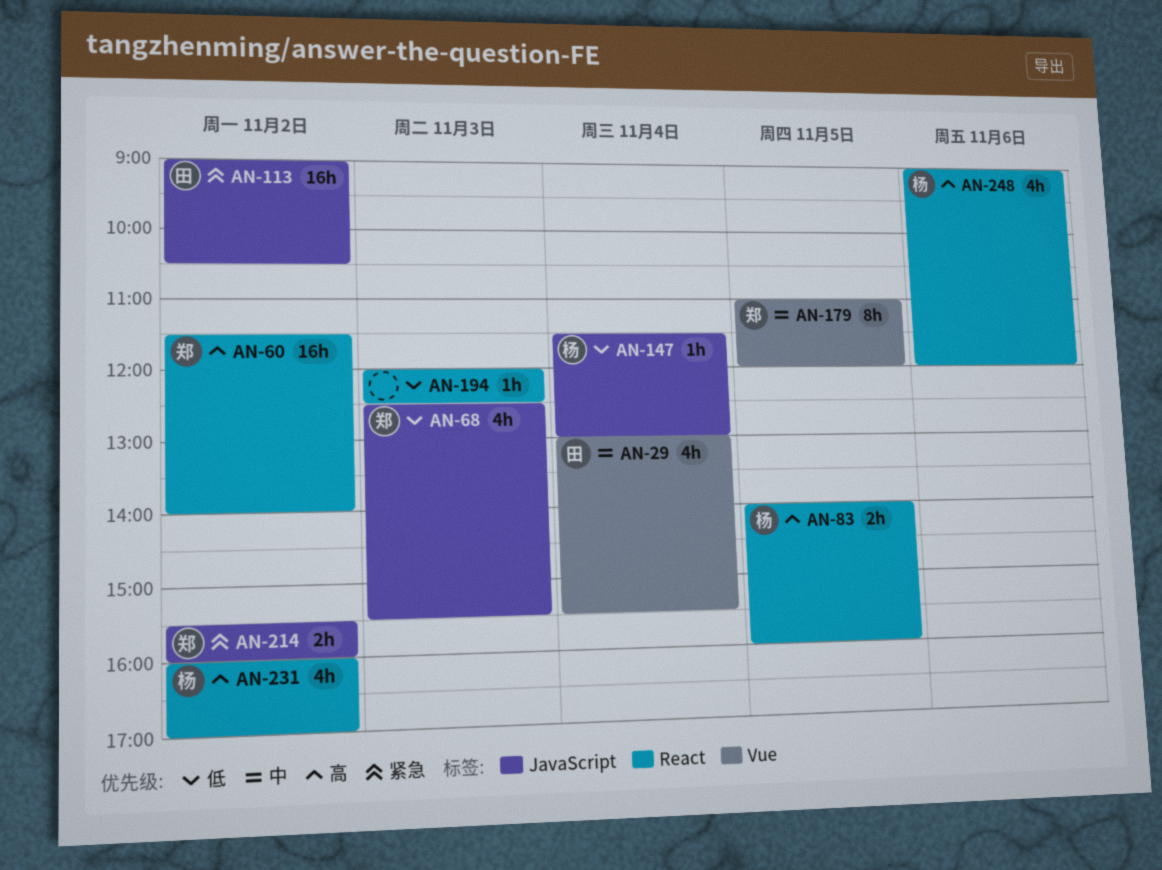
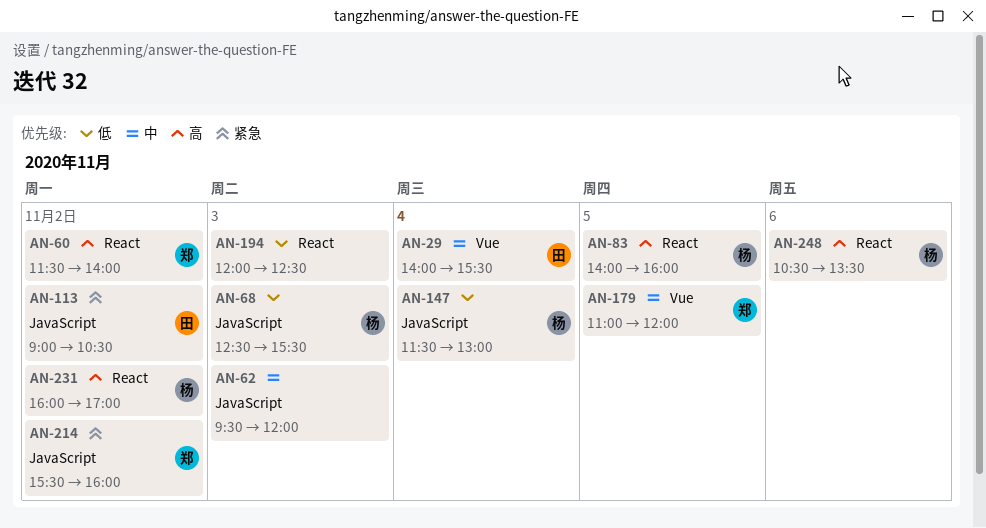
AN-29, begins: 13:00 -> 14:00
AN-62: none -> present
AN-68, owner: 郑 -> 杨
AN-248, begins: 09:00 -> 10:30
AN-248, ends: 12:00 -> 13:30

